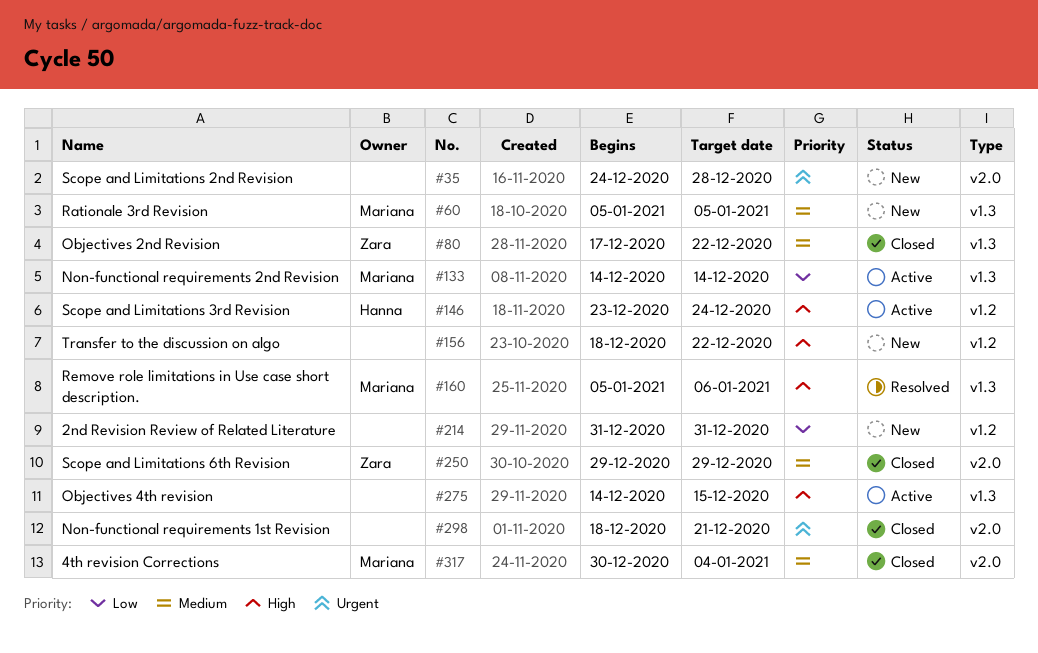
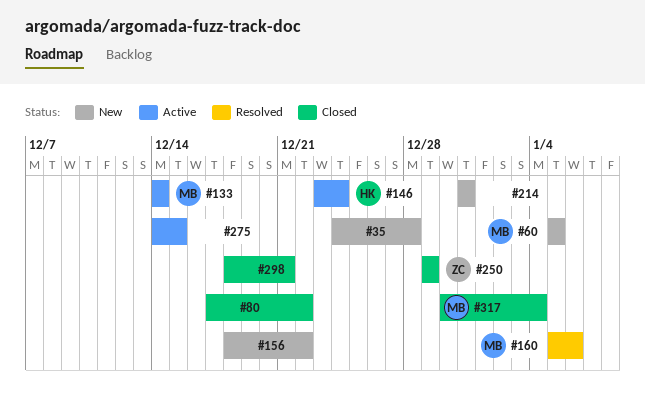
#80, owner: Zara -> none

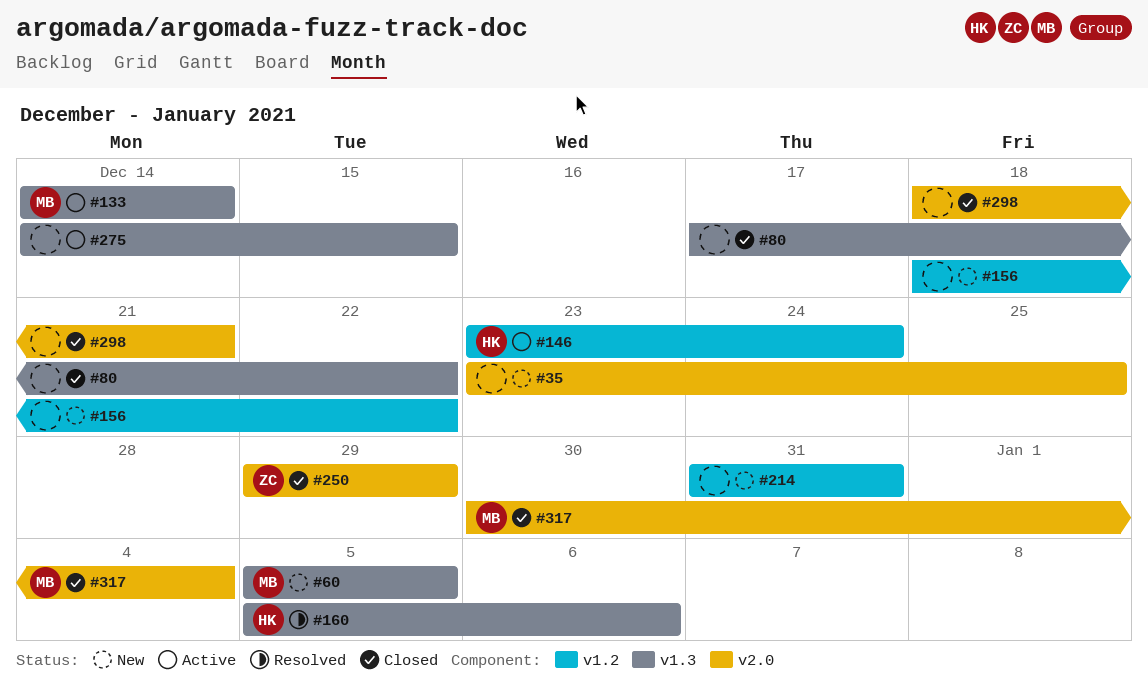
#35, start: Dec 24 -> Dec 23
#35, due: Dec 28 -> Dec 25
#160, owner: MB -> HK

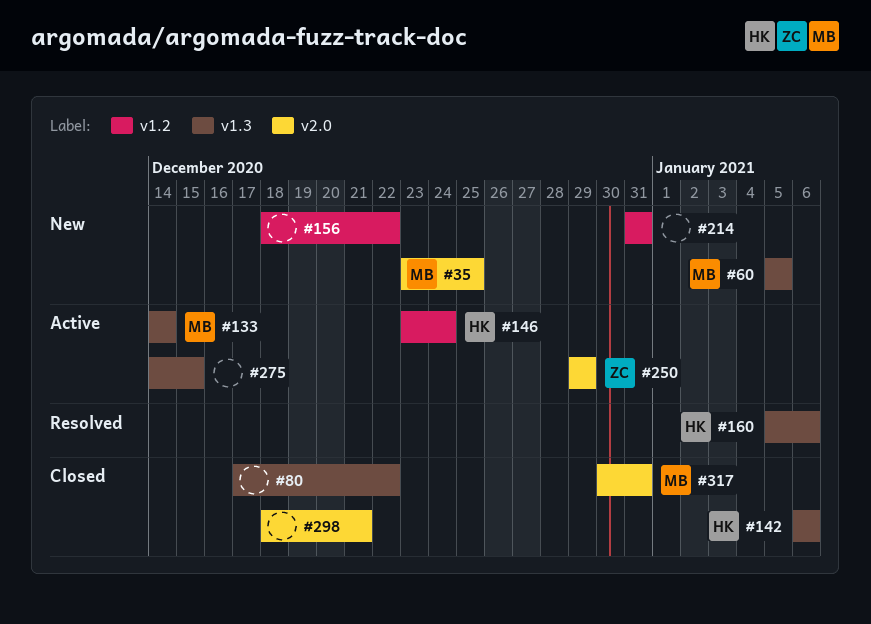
#35, owner: none -> MB
#142: none -> present
#250, status: Closed -> Active
#317, due: Jan 4 -> Dec 31

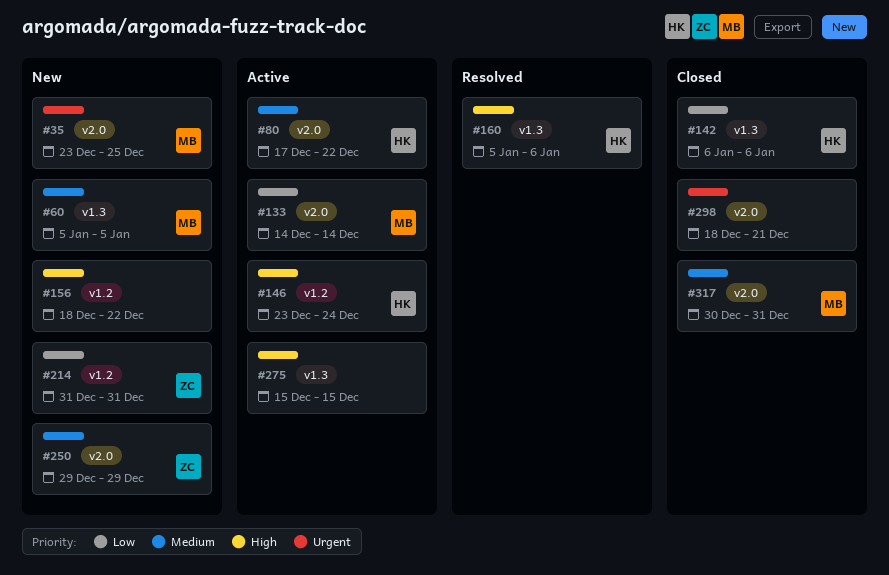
#80, status: Closed -> Active
#80, owner: none -> HK
#80, label: v1.3 -> v2.0
#133, label: v1.3 -> v2.0
#214, owner: none -> ZC
#250, status: Active -> New
#275, start: Dec 14 -> Dec 15

